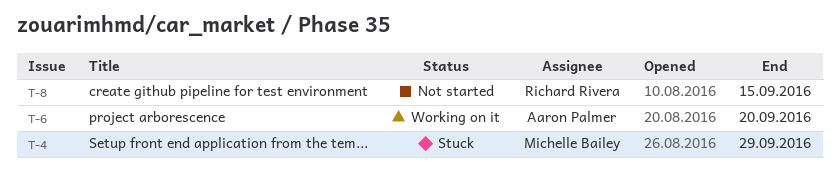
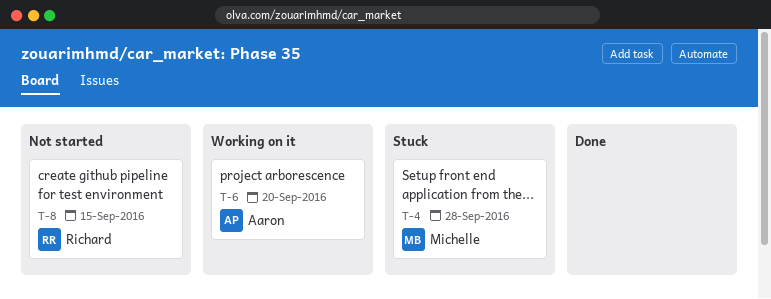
T-4, due: Sep 29 -> Sep 28

